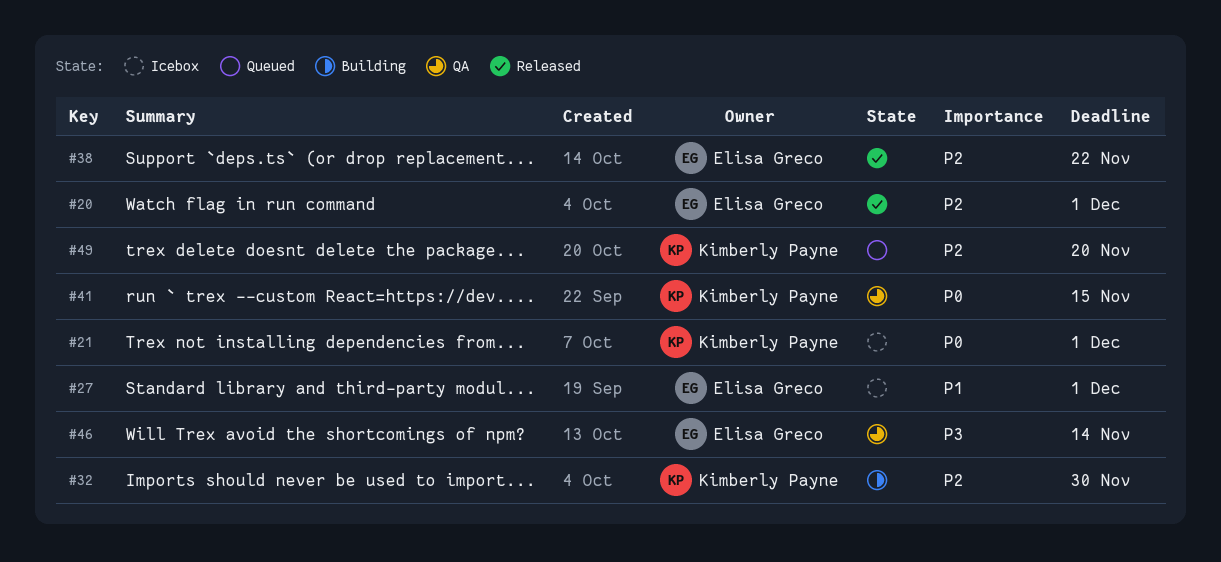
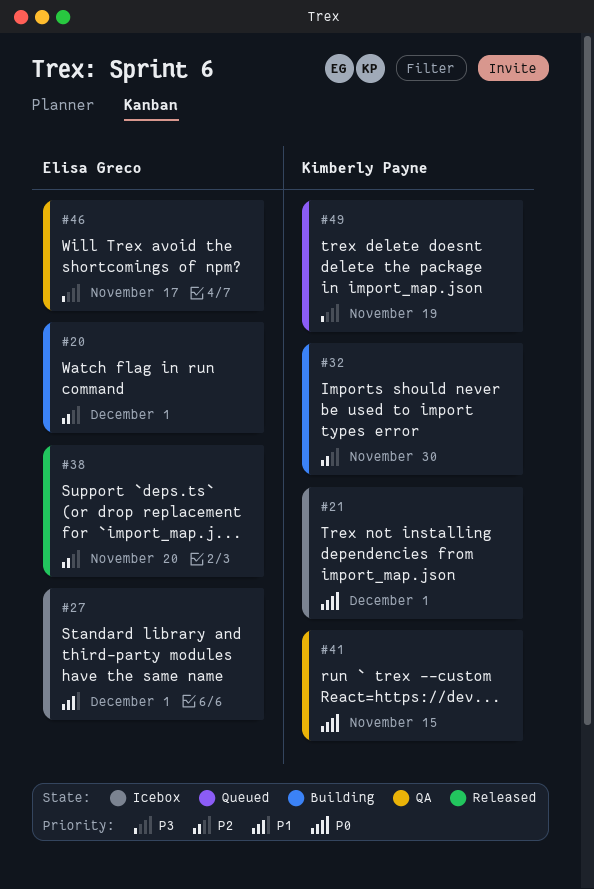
#20, status: Released -> Building
#38, due: Nov 22 -> Nov 20
#46, due: Nov 14 -> Nov 17
#49, priority: P2 -> P3
#49, due: Nov 20 -> Nov 19

